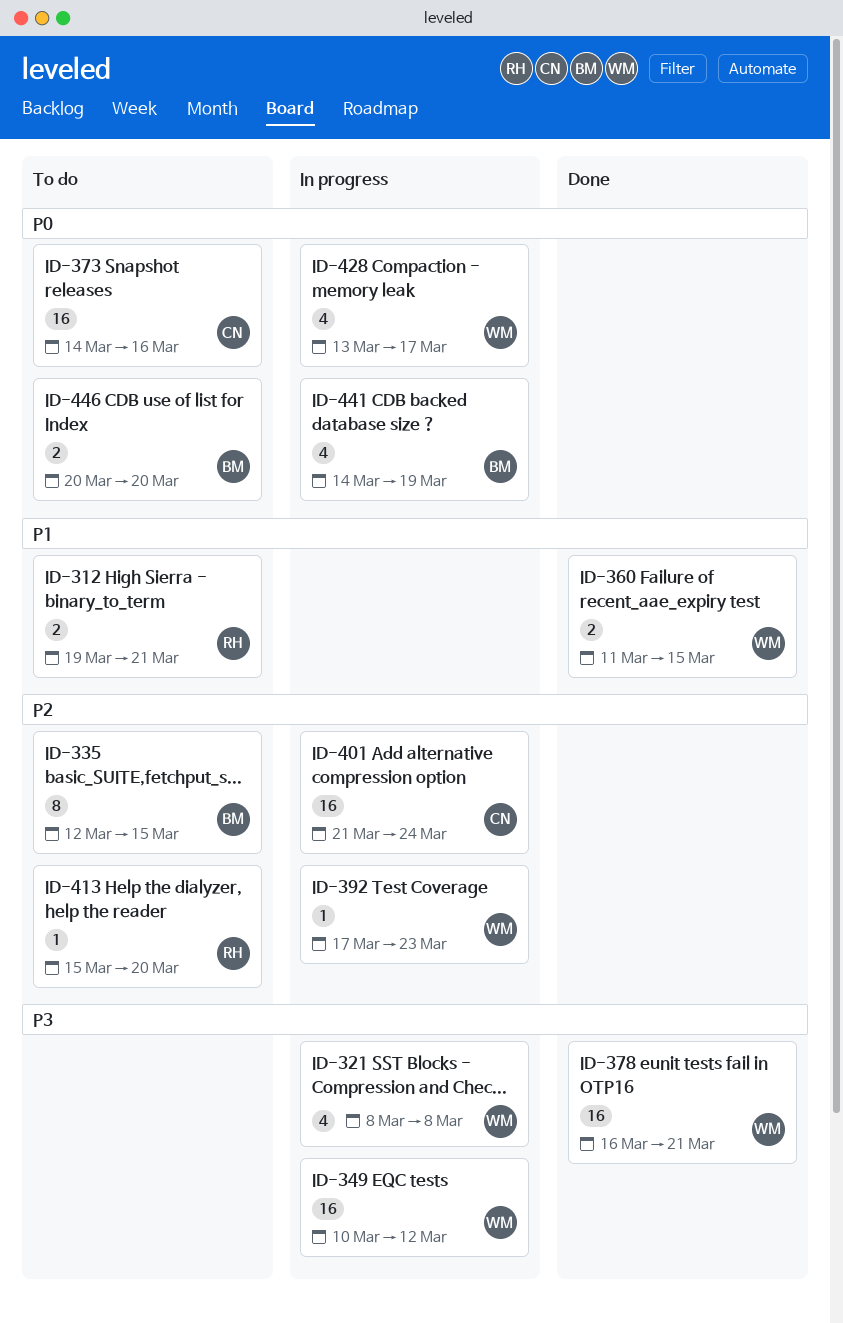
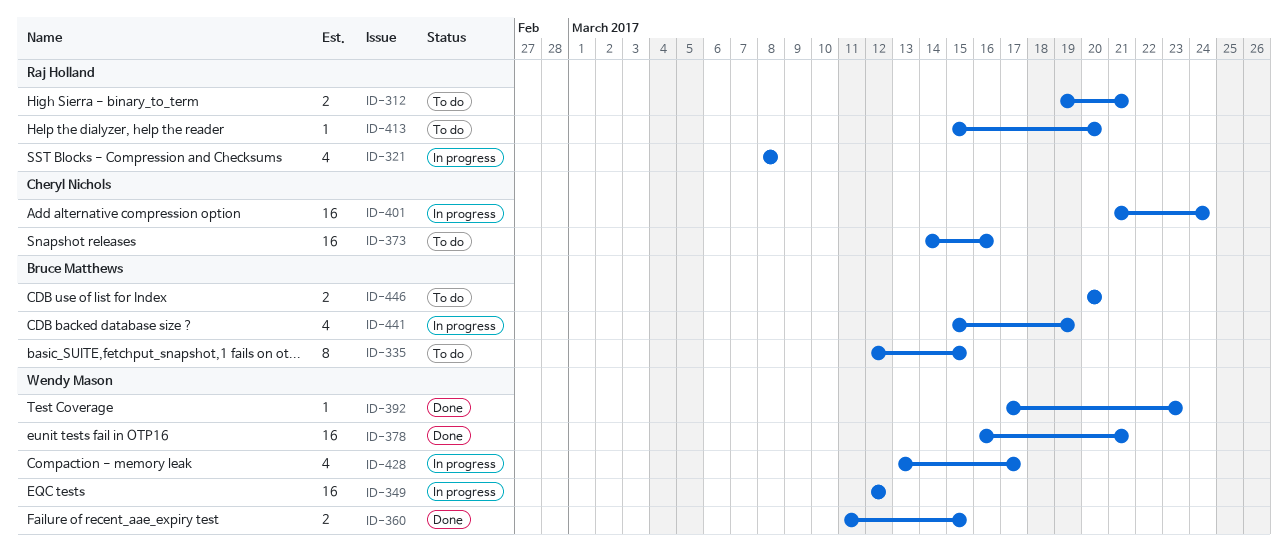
ID-321, owner: Wendy Mason -> Raj Holland
ID-349, start: Mar 10 -> Mar 12
ID-392, status: In progress -> Done
ID-441, start: Mar 14 -> Mar 15

